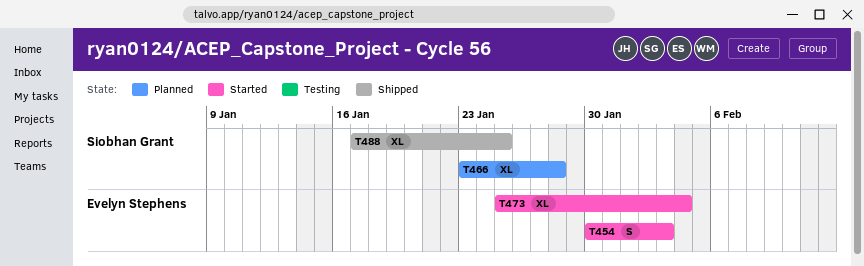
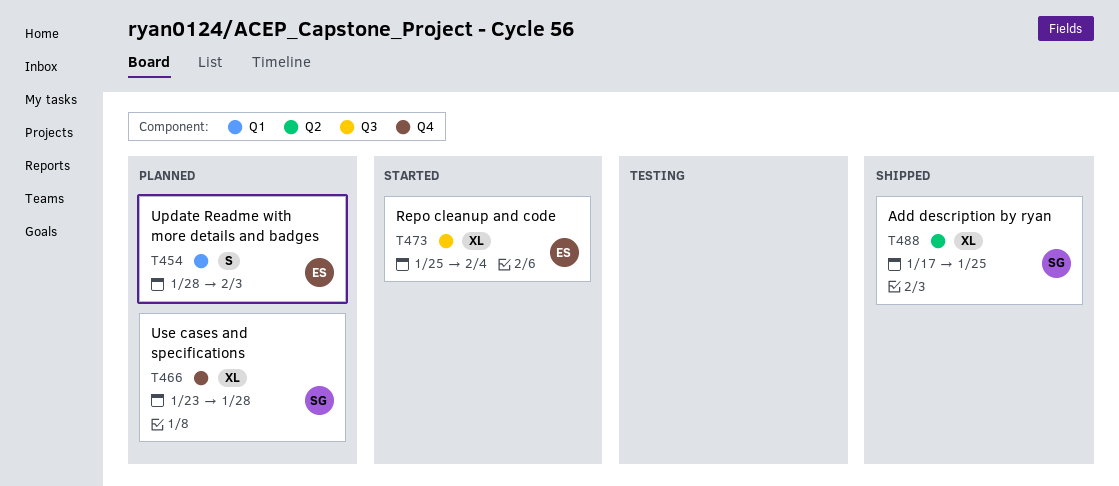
T454, status: Started -> Planned
T454, start: Jan 30 -> Jan 28

